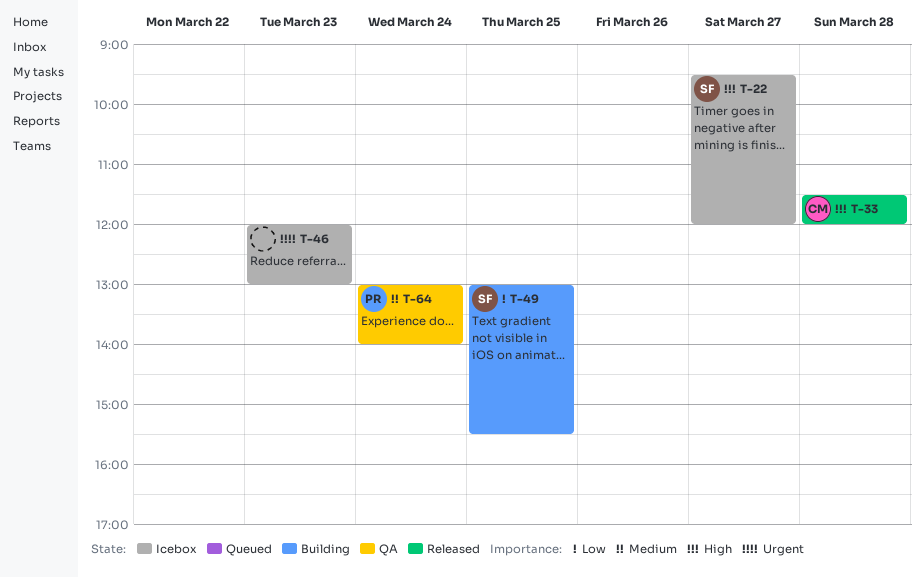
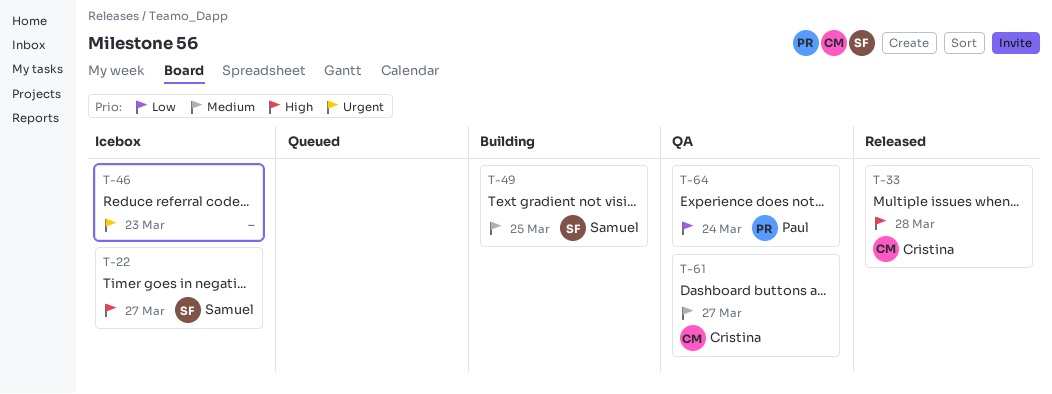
T-49, priority: Low -> Medium
T-61: none -> present
T-64, priority: Medium -> Low

